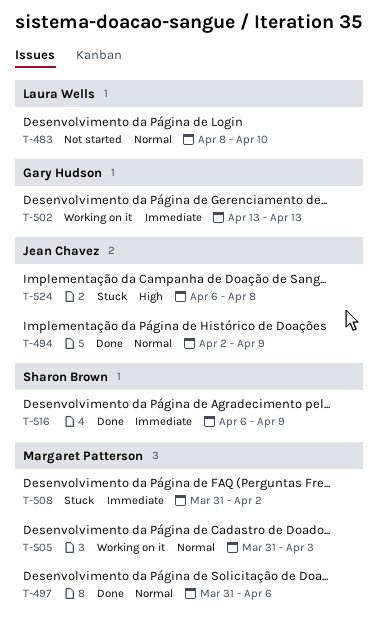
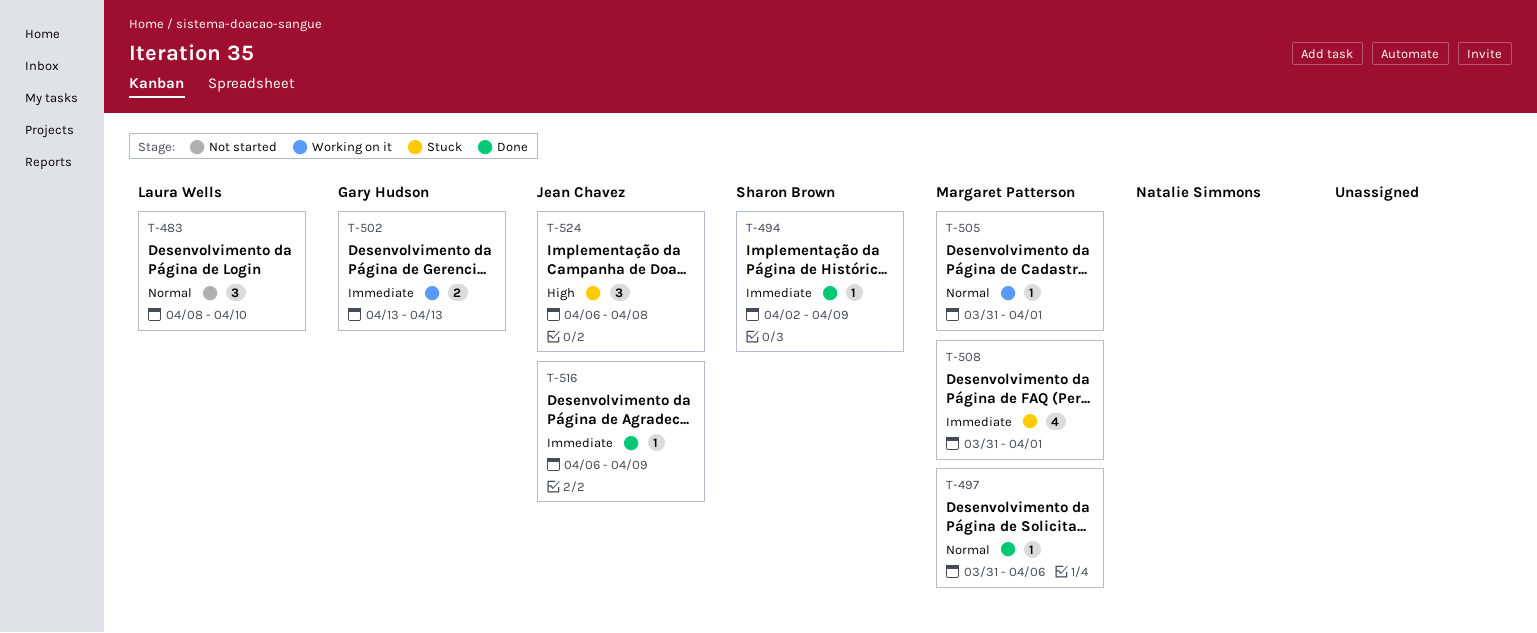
T-494, owner: Jean Chavez -> Sharon Brown
T-494, priority: Normal -> Immediate
T-505, due: Apr 3 -> Apr 1
T-508, due: Apr 2 -> Apr 1
T-516, owner: Sharon Brown -> Jean Chavez

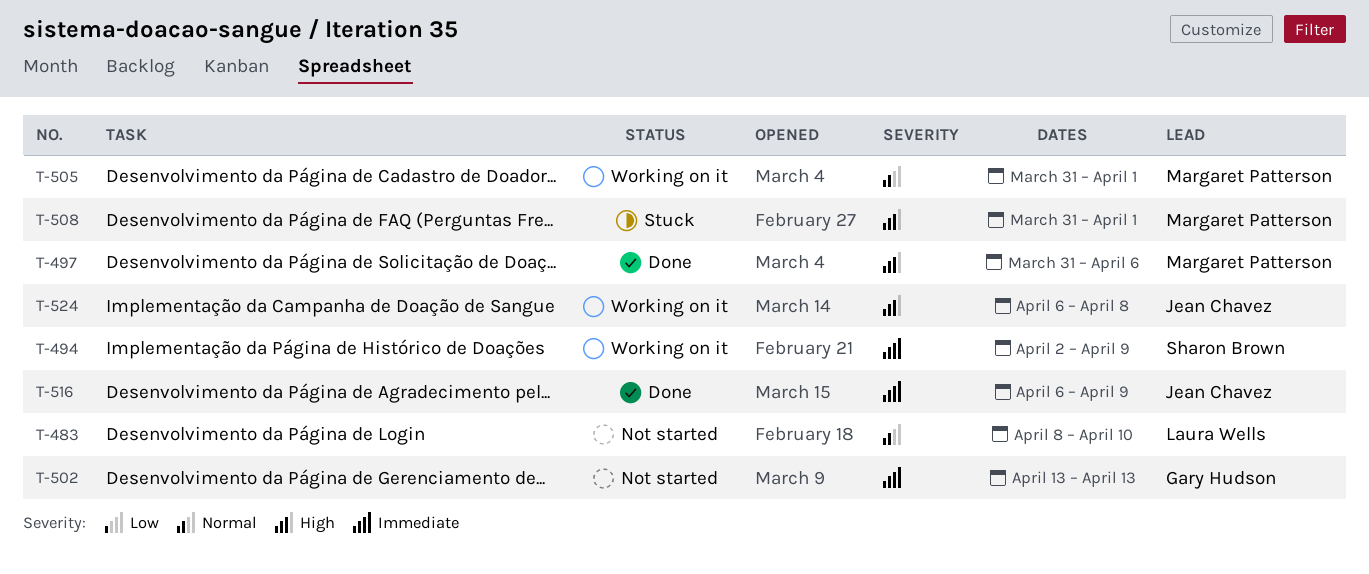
T-494, status: Done -> Working on it
T-497, priority: Normal -> High
T-502, status: Working on it -> Not started
T-508, priority: Immediate -> High
T-524, status: Stuck -> Working on it

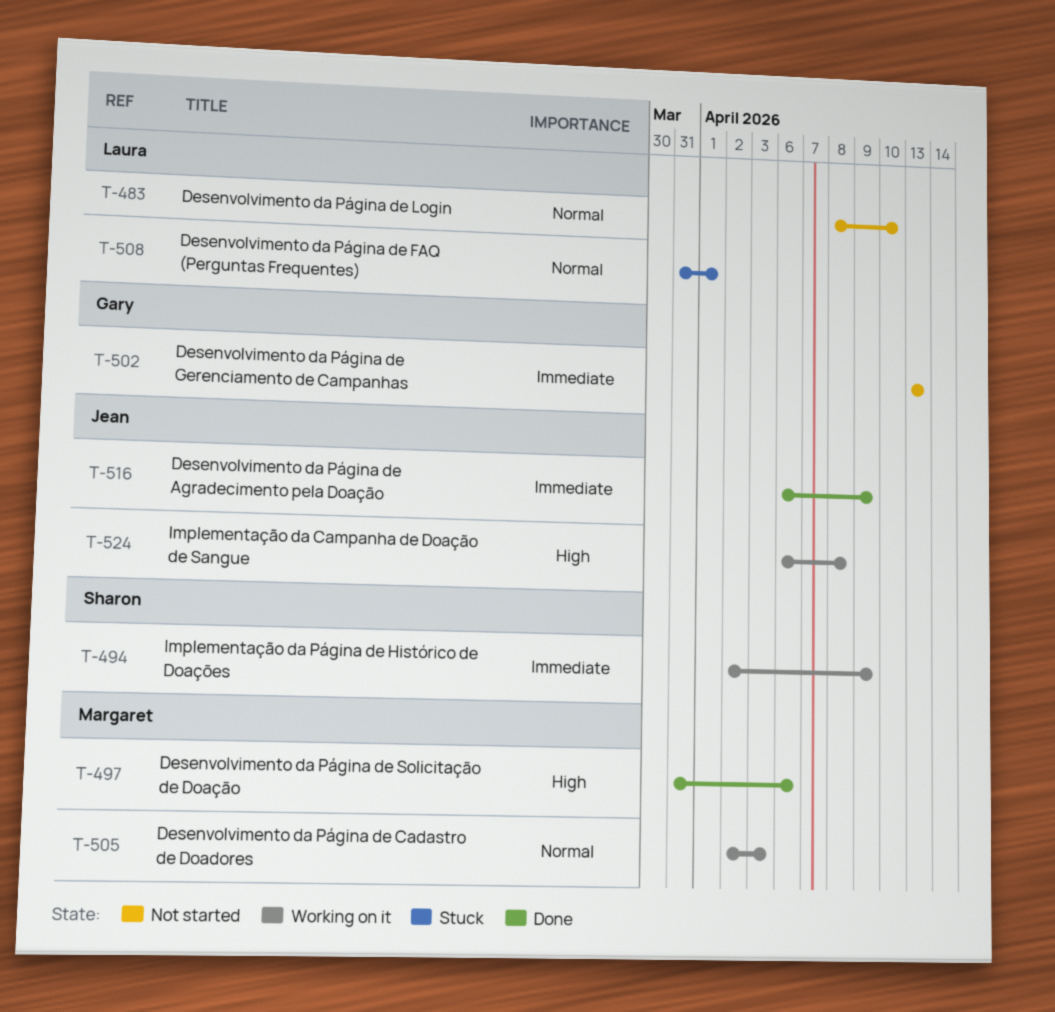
T-505, start: Mar 31 -> Apr 2
T-505, due: Apr 1 -> Apr 3
T-508, owner: Margaret Patterson -> Laura Wells
T-508, priority: High -> Normal

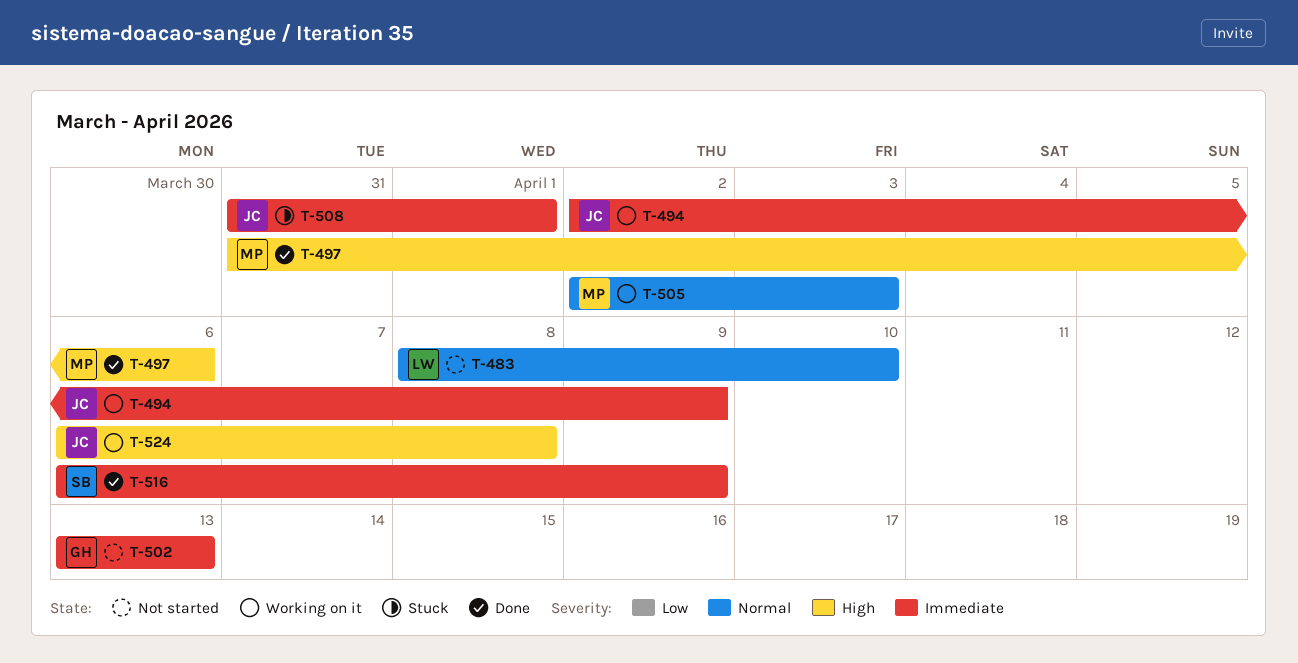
T-494, owner: Sharon -> Jean
T-508, owner: Laura -> Jean
T-508, priority: Normal -> Immediate
T-516, owner: Jean -> Sharon

